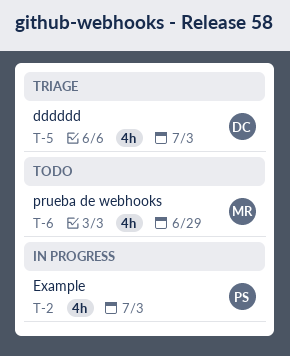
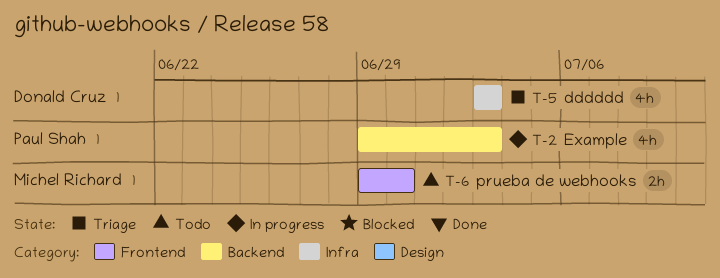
T-6, estimate: 4h -> 2h
T-6, due: Jun 29 -> Jun 30

